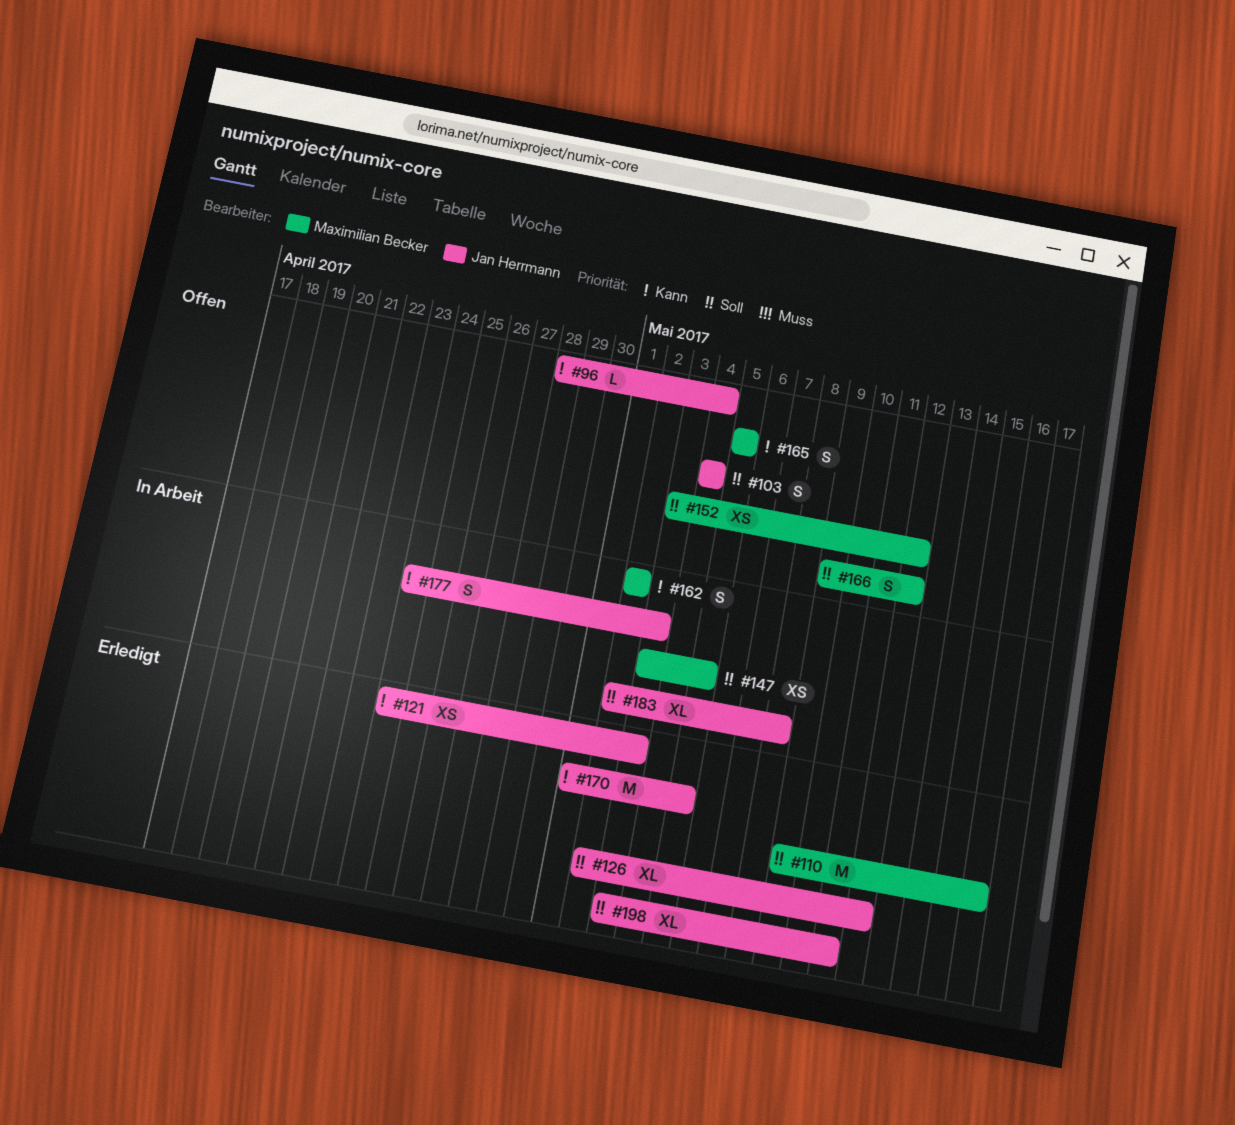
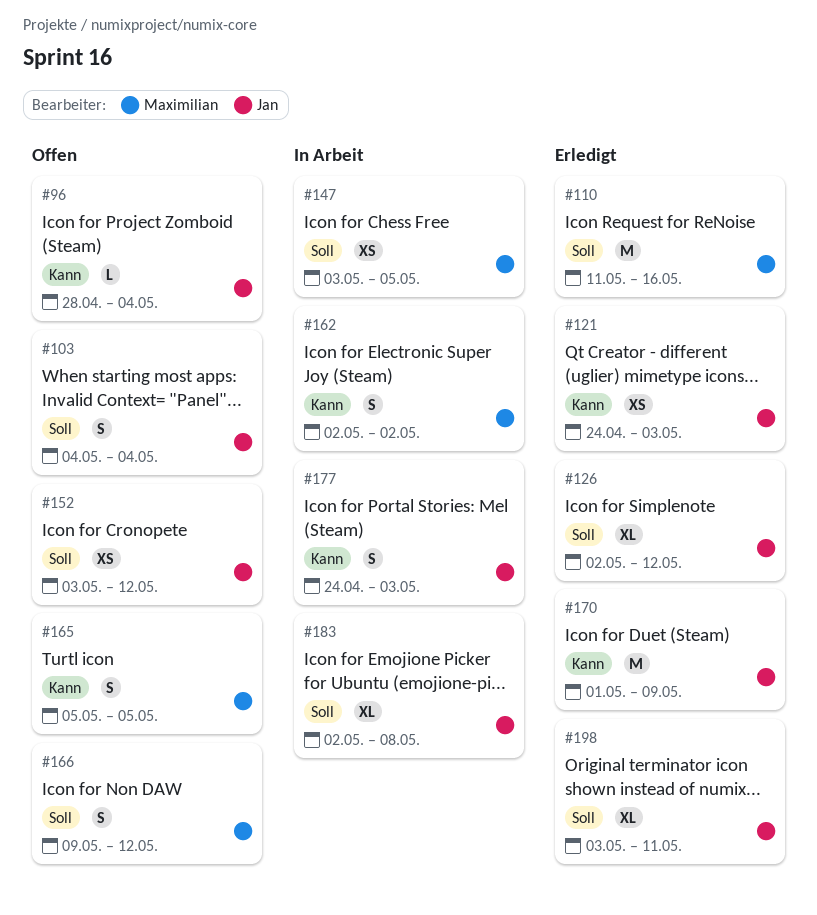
#110, start: May 9 -> May 11
#152, owner: Maximilian Becker -> Jan Herrmann
#170, due: May 5 -> May 9

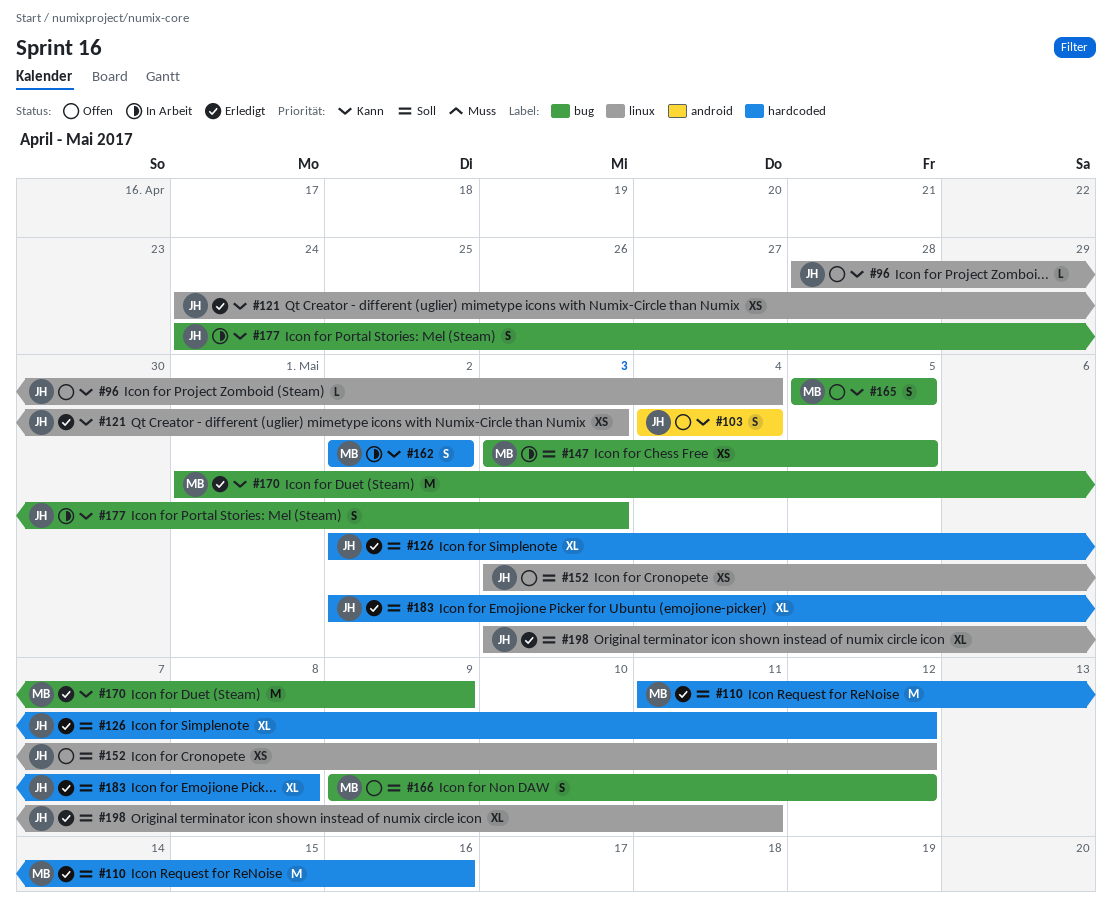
#103, priority: Soll -> Kann
#170, owner: Jan -> Maximilian
#183, status: In Arbeit -> Erledigt

